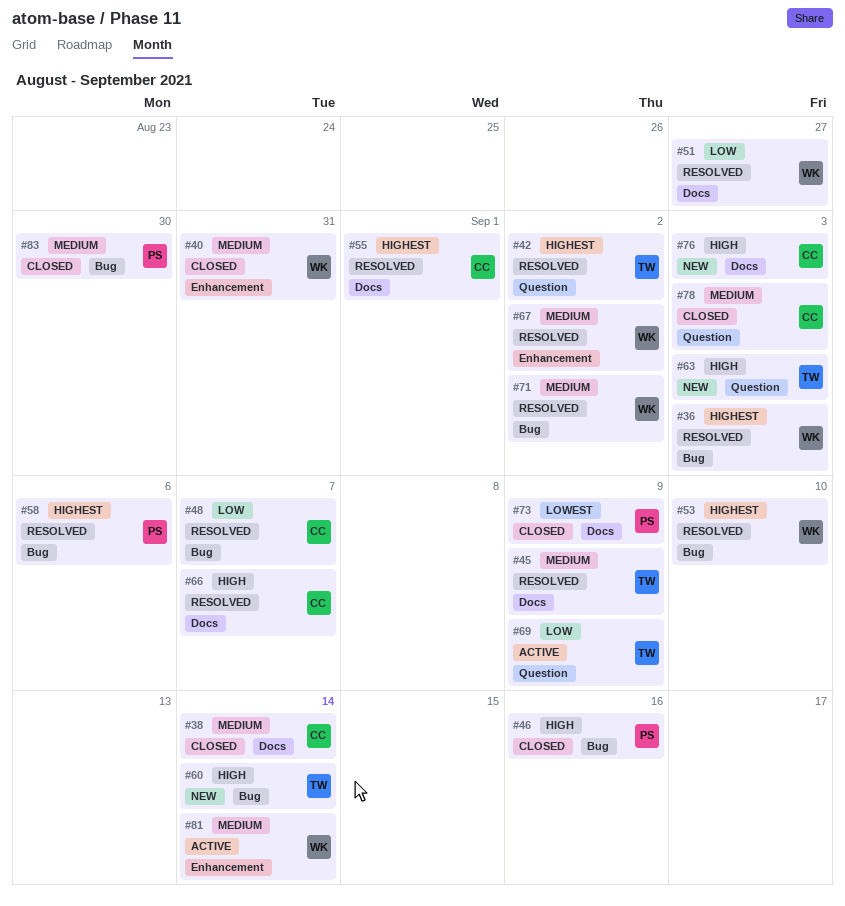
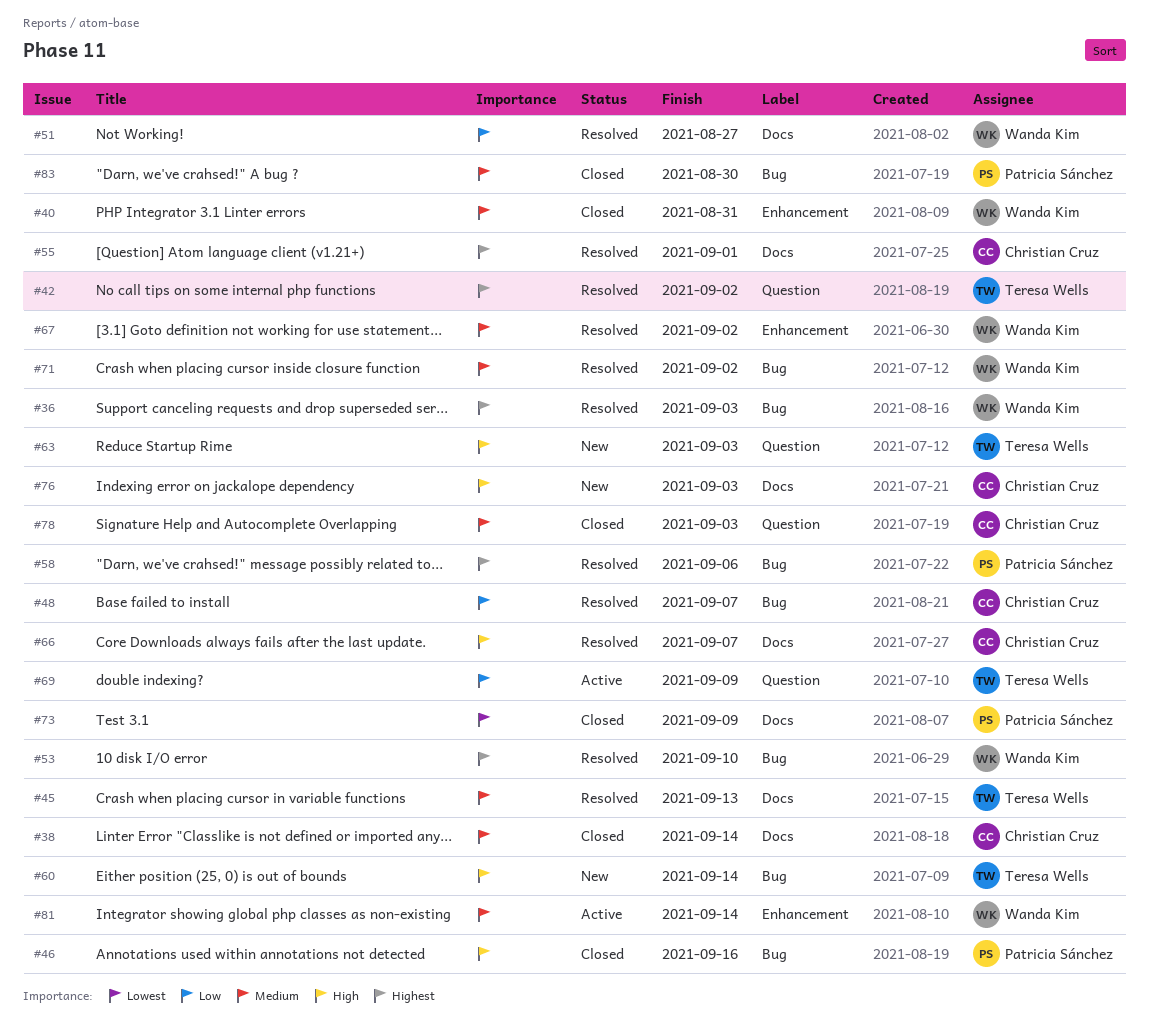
#45, due: Sep 9 -> Sep 13

